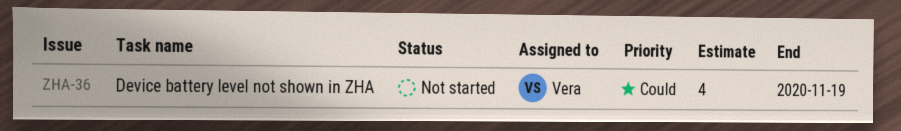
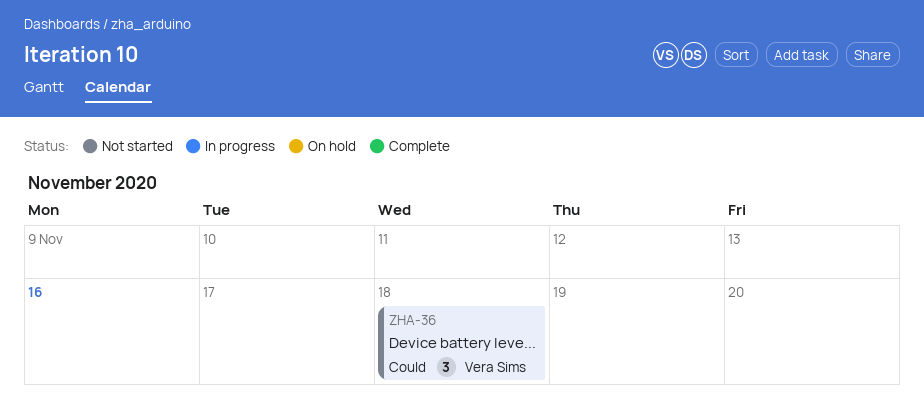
ZHA-36, estimate: 4 -> 3
ZHA-36, due: Nov 19 -> Nov 18

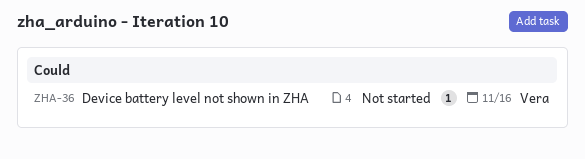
ZHA-36, estimate: 3 -> 1
ZHA-36, due: Nov 18 -> Nov 16

